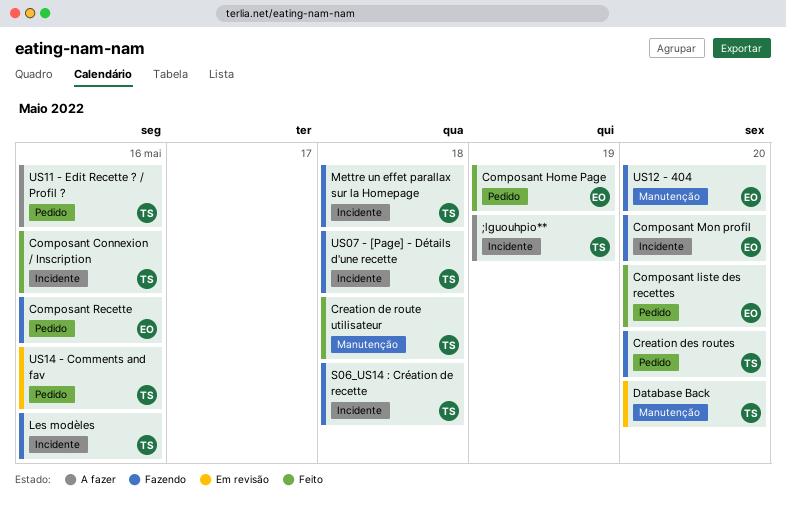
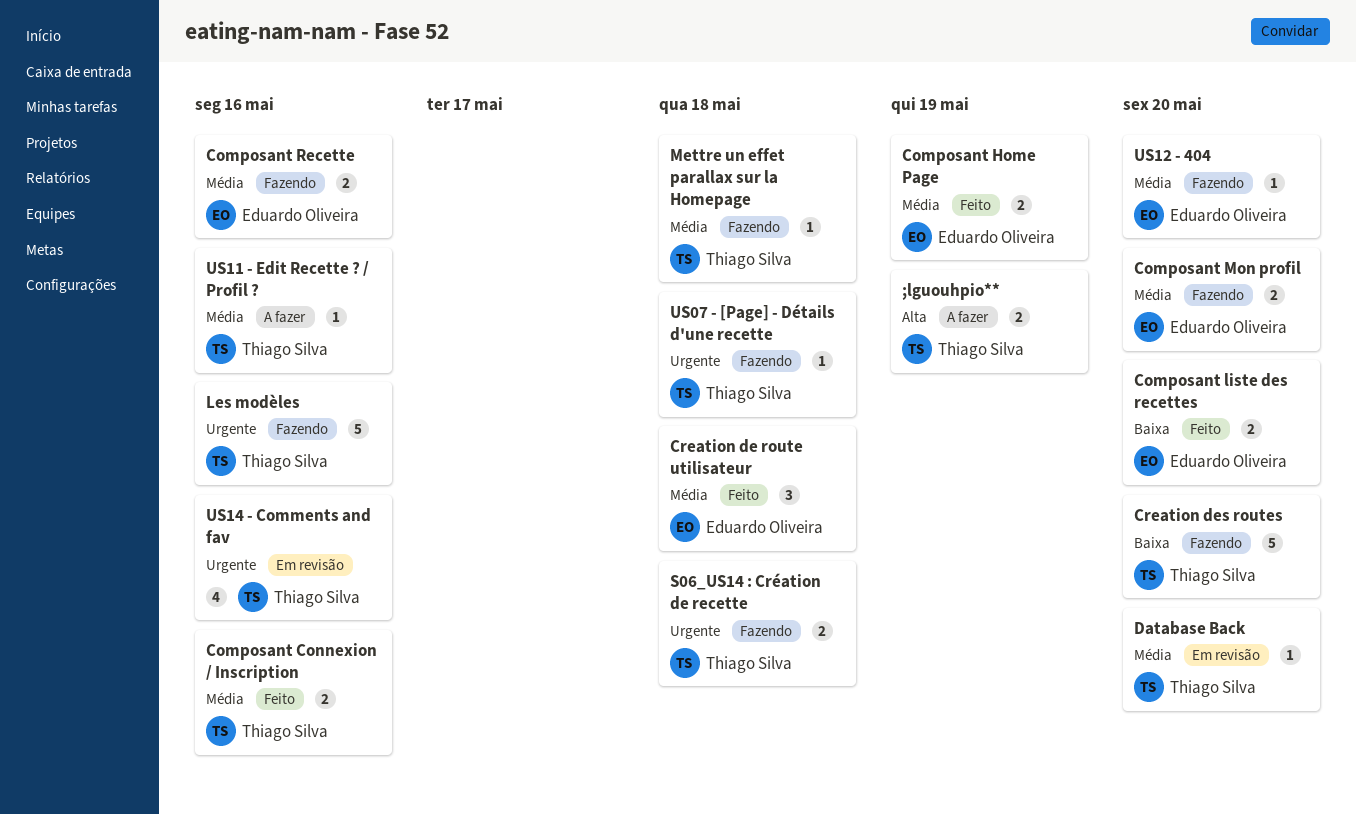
Creation de route utilisateur, owner: Thiago Silva -> Eduardo Oliveira

